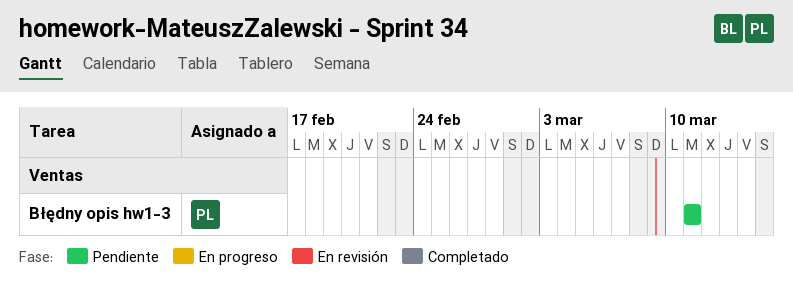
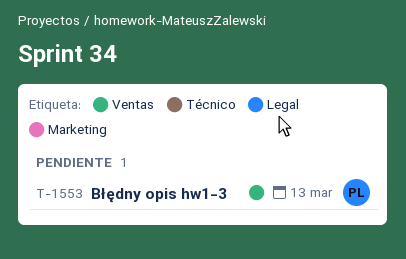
Błędny opis hw1-3, due: Mar 11 -> Mar 13

